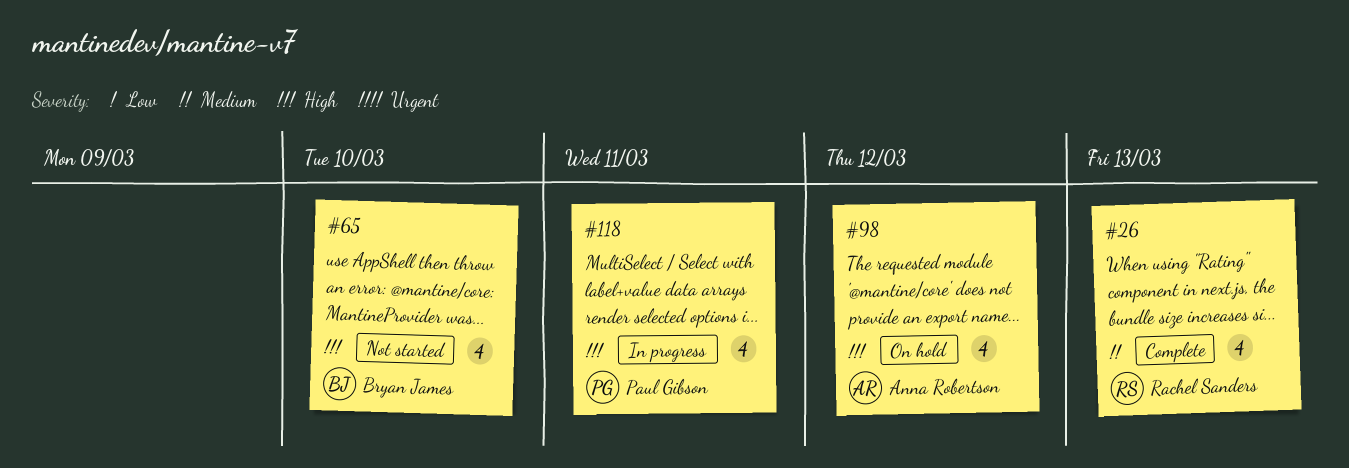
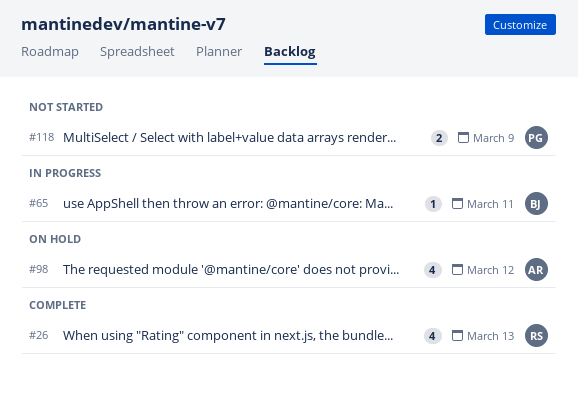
#65, status: Not started -> In progress
#65, estimate: 4 -> 1
#65, due: Mar 10 -> Mar 11
#118, status: In progress -> Not started
#118, estimate: 4 -> 2
#118, due: Mar 11 -> Mar 9

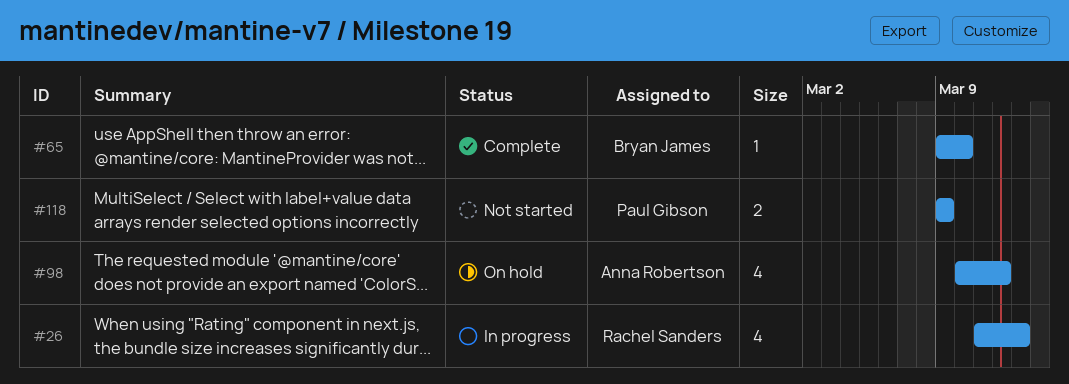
#26, status: Complete -> In progress
#65, status: In progress -> Complete
#65, due: Mar 11 -> Mar 10

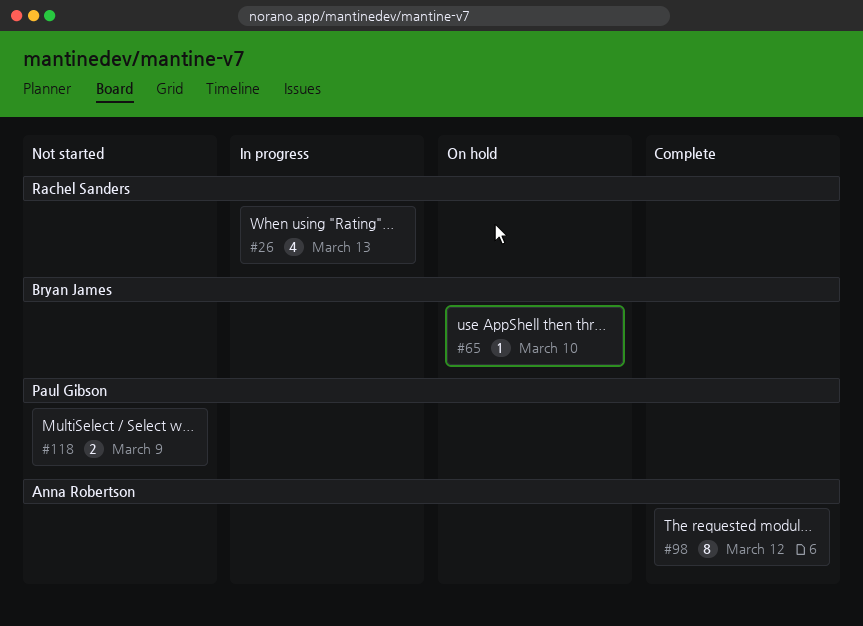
#65, status: Complete -> On hold
#98, status: On hold -> Complete
#98, estimate: 4 -> 8

